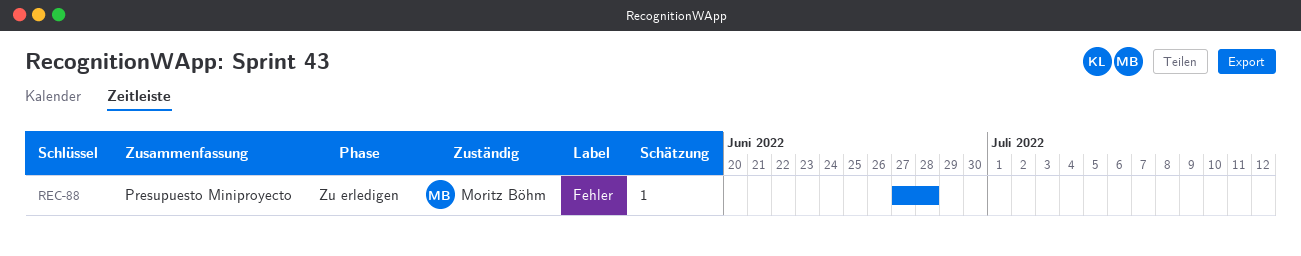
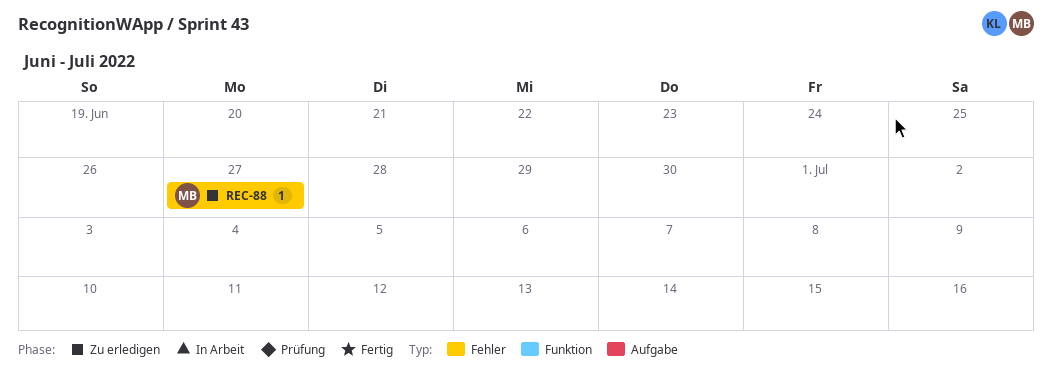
REC-88, due: Jun 28 -> Jun 27

